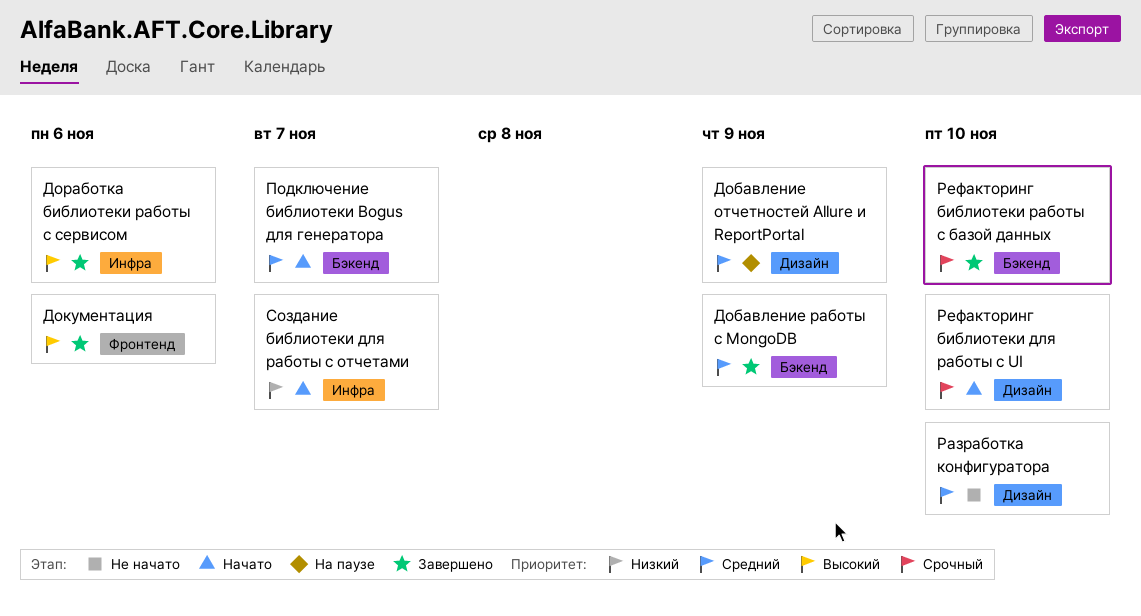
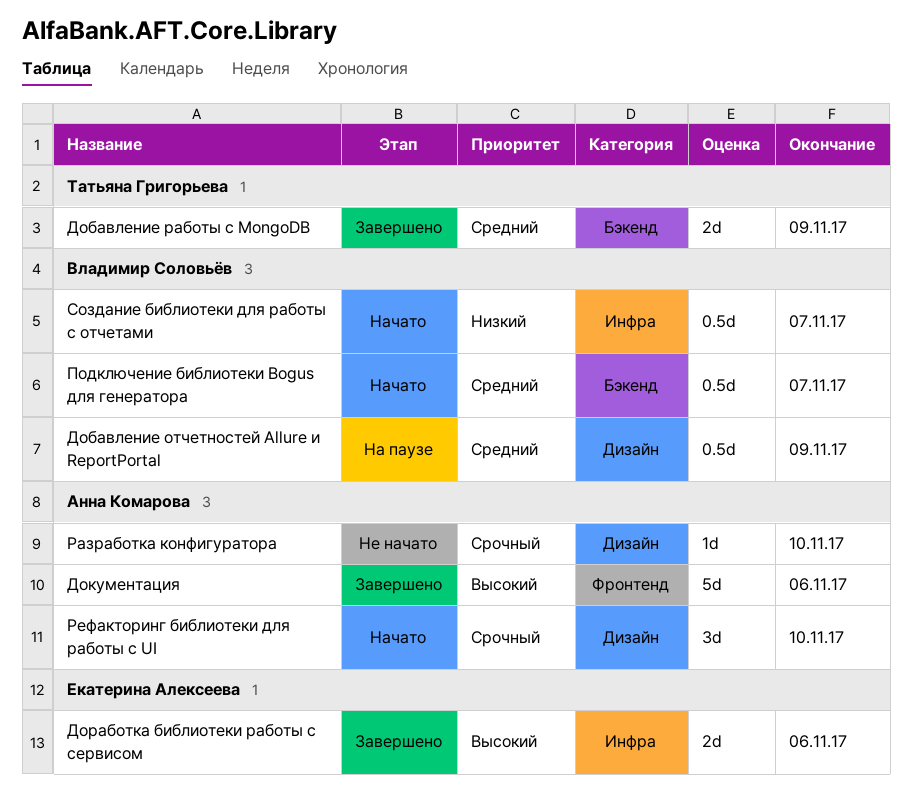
Разработка конфигуратора, priority: Средний -> Срочный
Рефакторинг библиотеки работы с базой данных: present -> none

